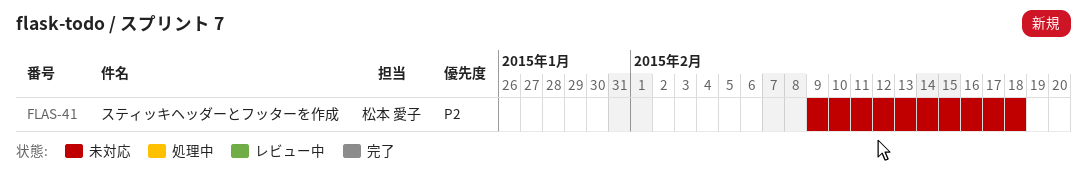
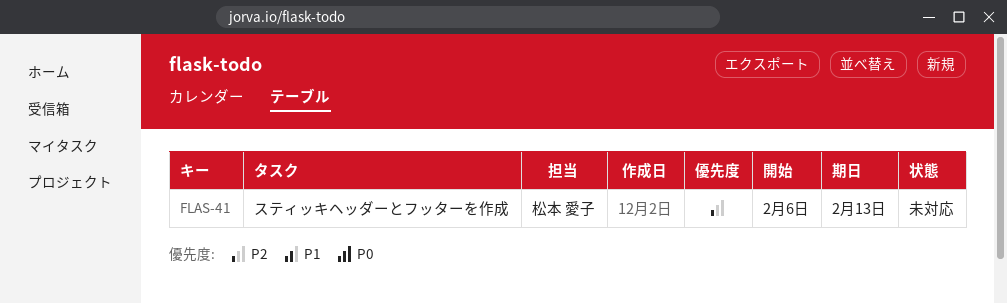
FLAS-41, start: Feb 9 -> Feb 6
FLAS-41, due: Feb 18 -> Feb 13

